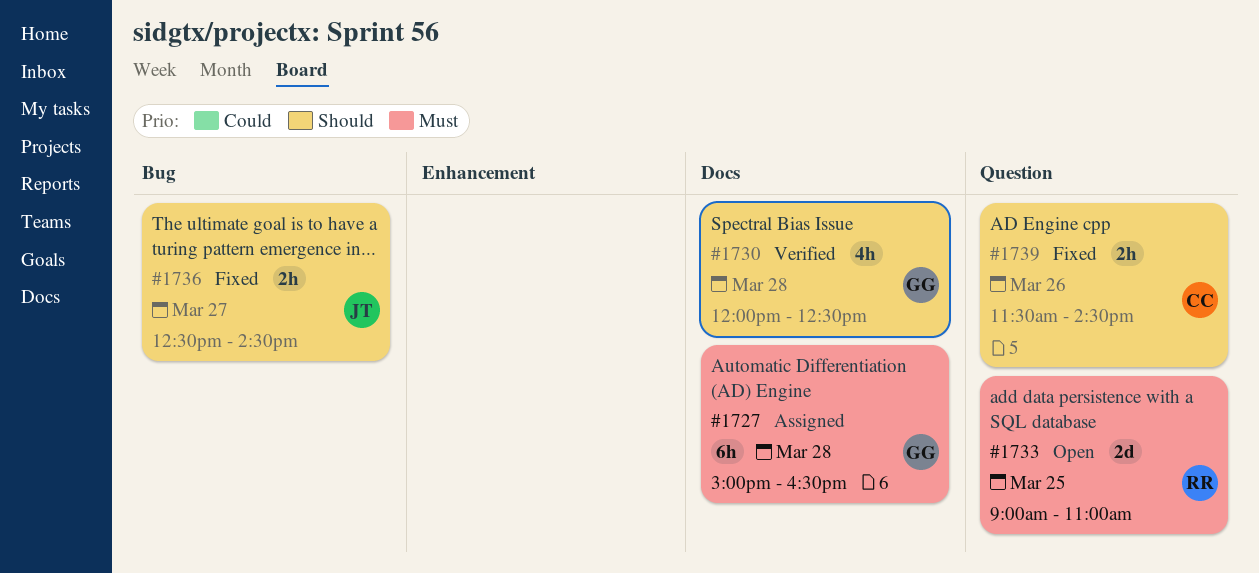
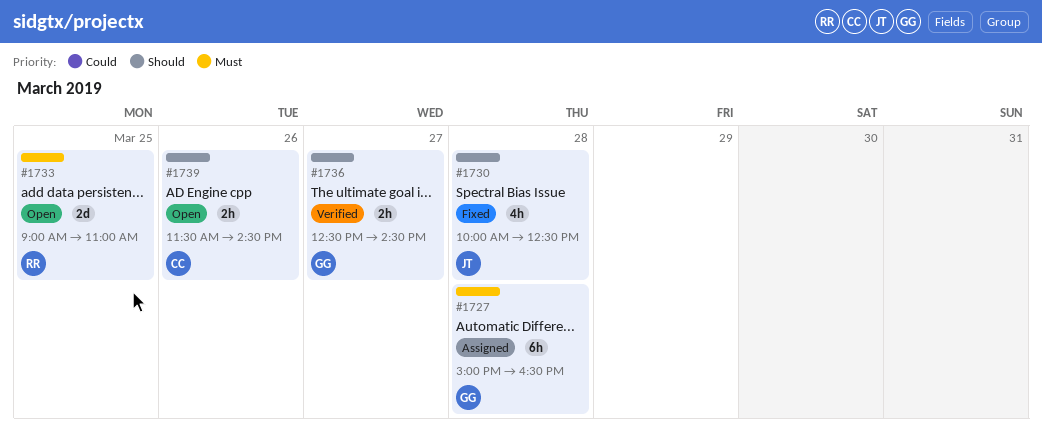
#1730, status: Verified -> Fixed
#1730, owner: GG -> JT
#1730, begins: 12:00 -> 10:00
#1736, status: Fixed -> Verified
#1736, owner: JT -> GG
#1739, status: Fixed -> Open

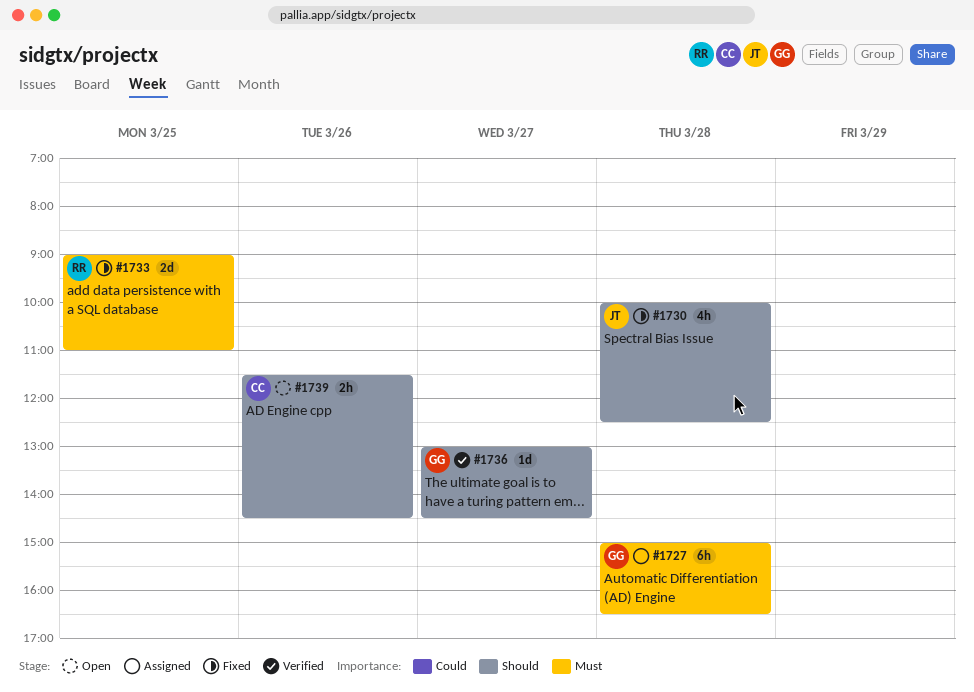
#1733, status: Open -> Fixed
#1736, estimate: 2h -> 1d
#1736, begins: 12:30 -> 13:00

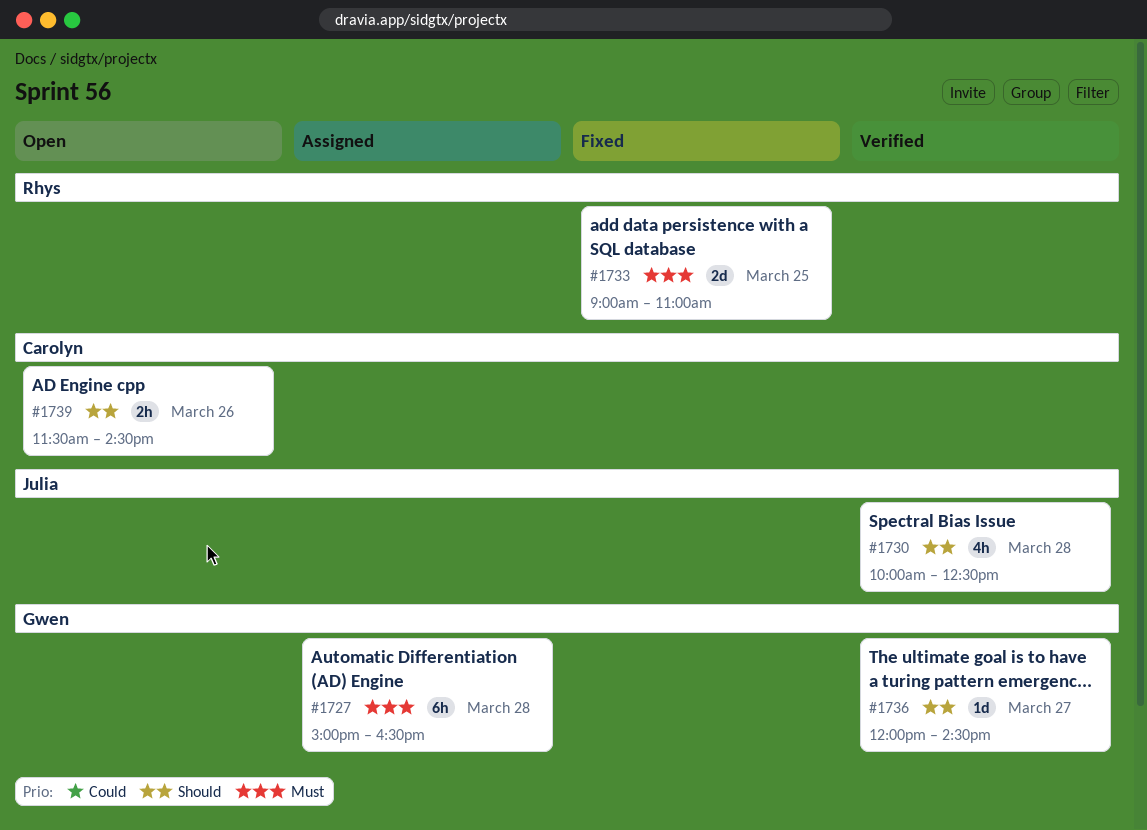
#1730, status: Fixed -> Verified
#1736, begins: 13:00 -> 12:00

